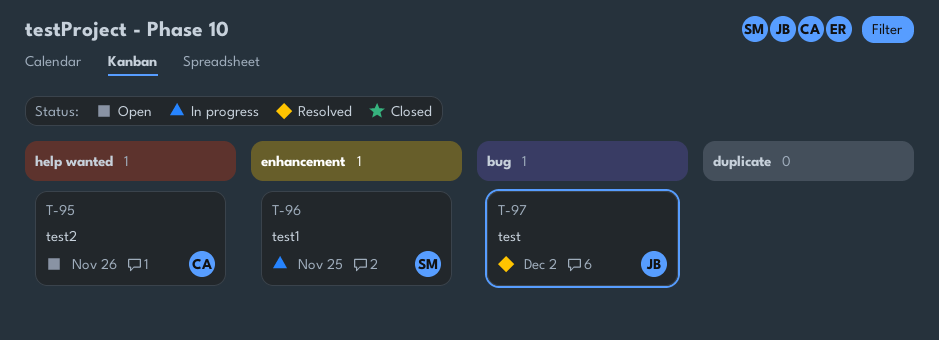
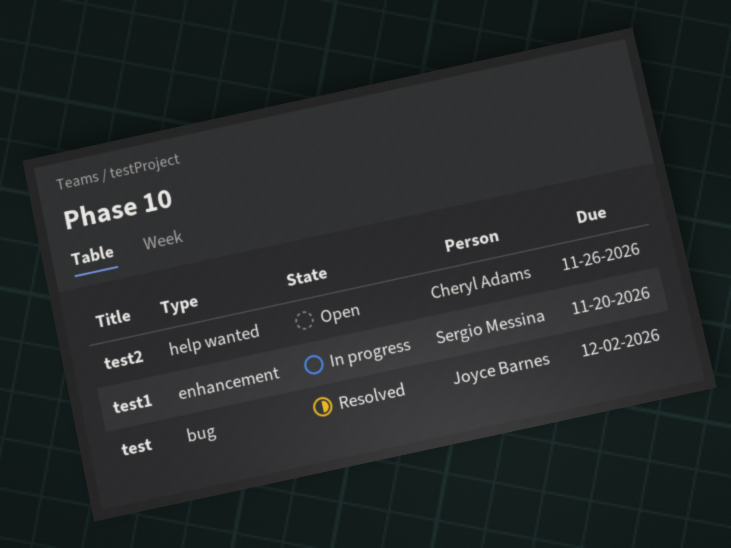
test1, due: Nov 25 -> Nov 20

